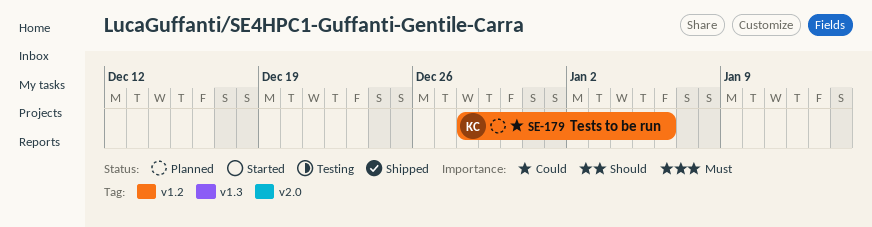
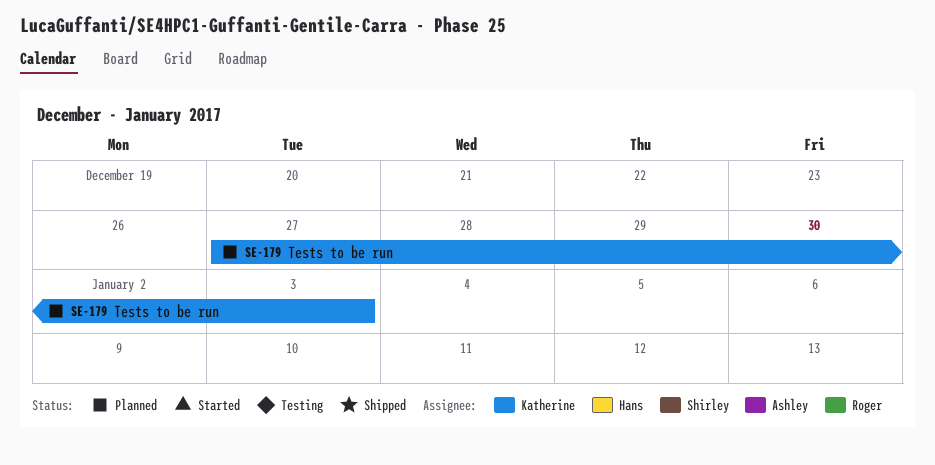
SE-179, start: Dec 28 -> Dec 27
SE-179, due: Jan 6 -> Jan 3

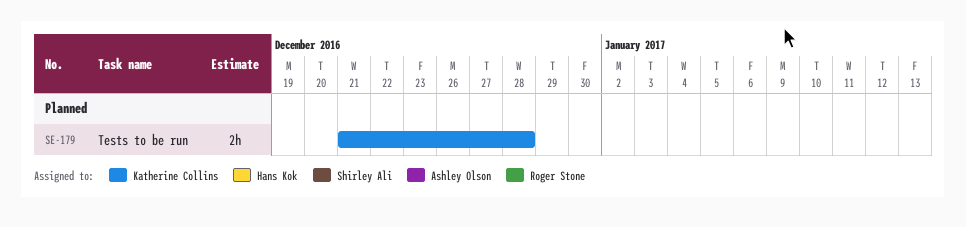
SE-179, start: Dec 27 -> Dec 21
SE-179, due: Jan 3 -> Dec 28

